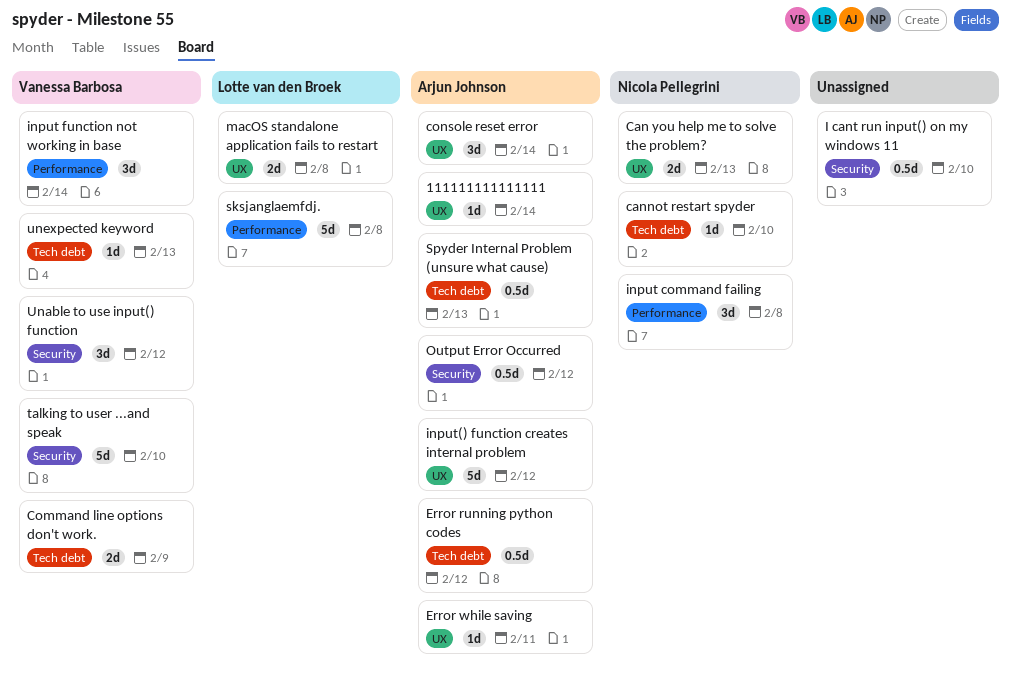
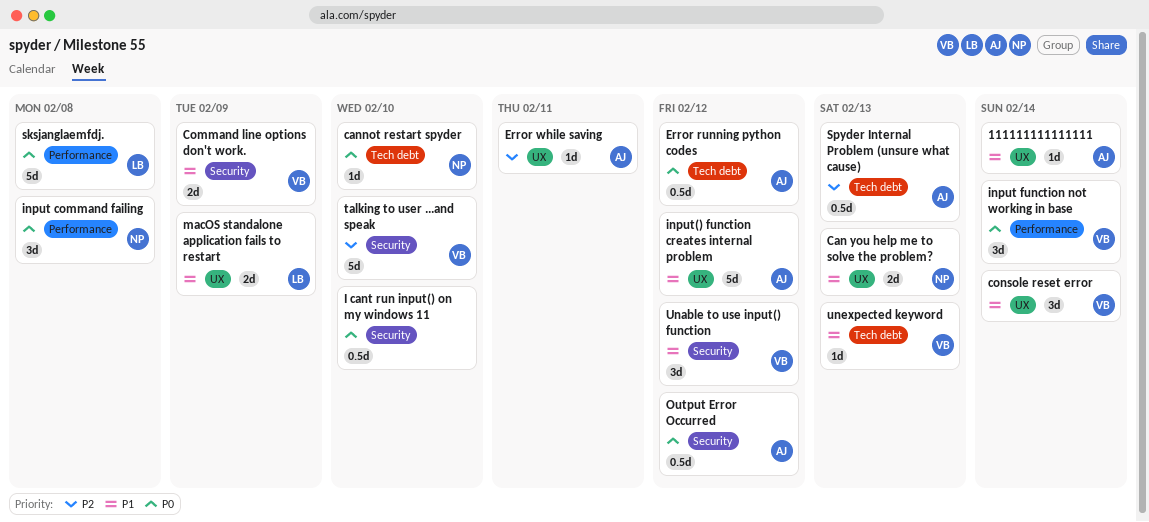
Command line options don't work., label: Tech debt -> Security
console reset error, owner: Arjun Johnson -> Vanessa Barbosa
macOS standalone application fails to restart, due: Feb 8 -> Feb 9

